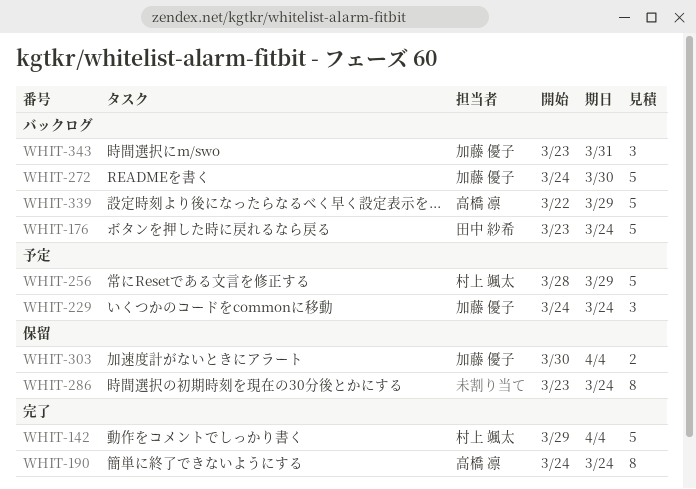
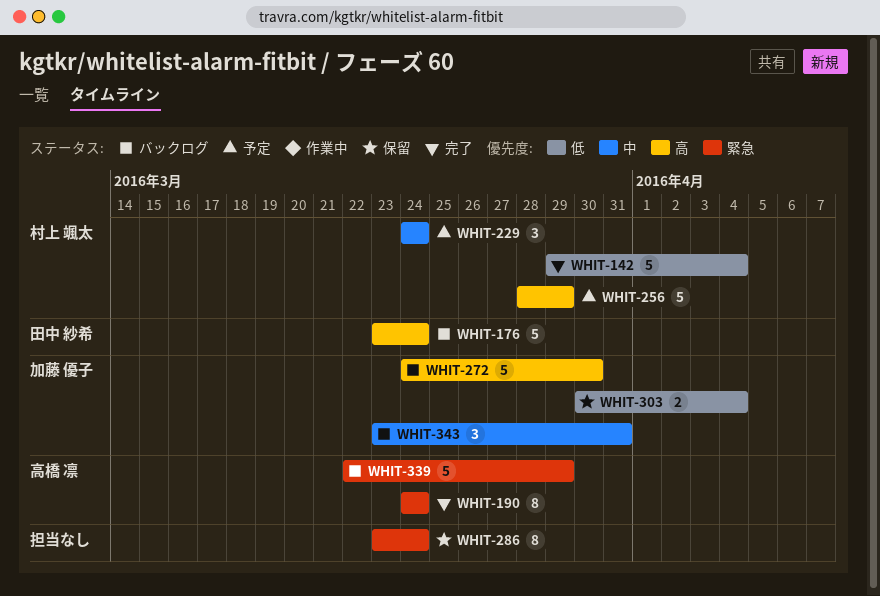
WHIT-229, owner: 加藤 優子 -> 村上 颯太

